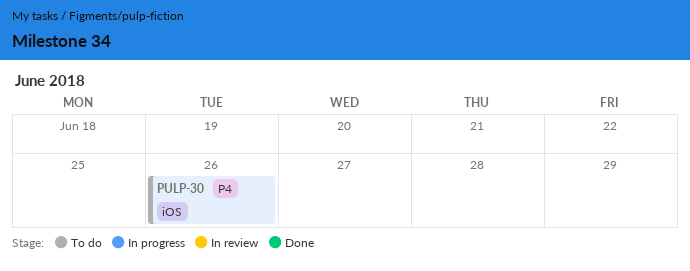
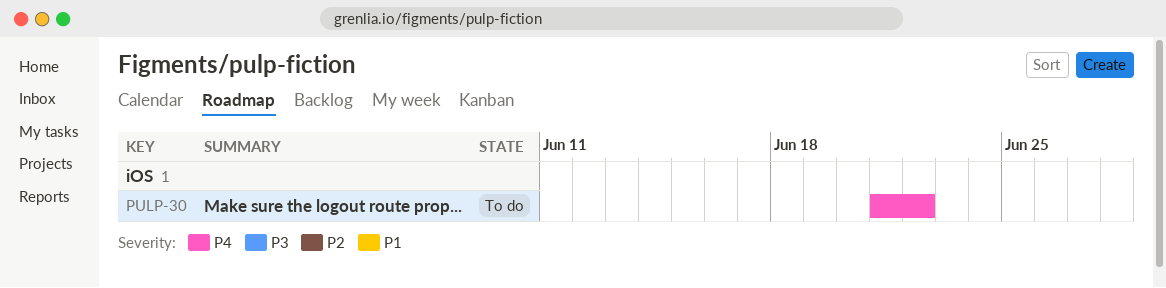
PULP-30, due: Jun 26 -> Jun 22

